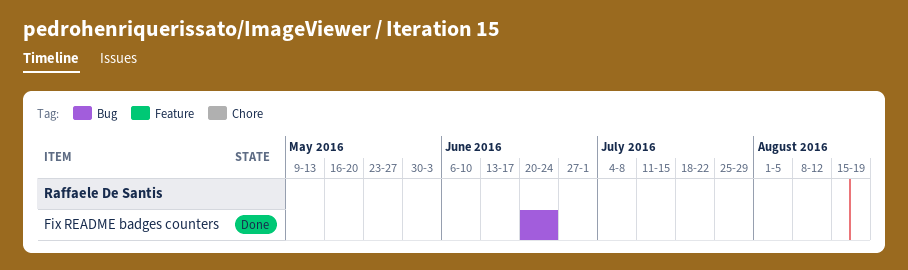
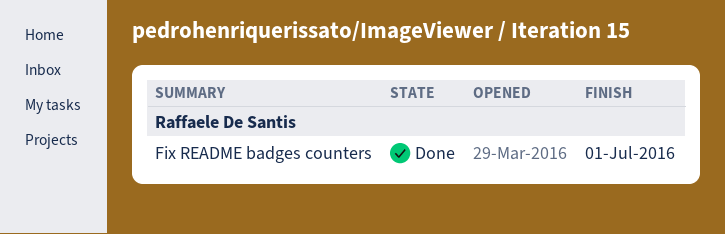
Fix README badges counters, due: Jun 24 -> Jul 1

